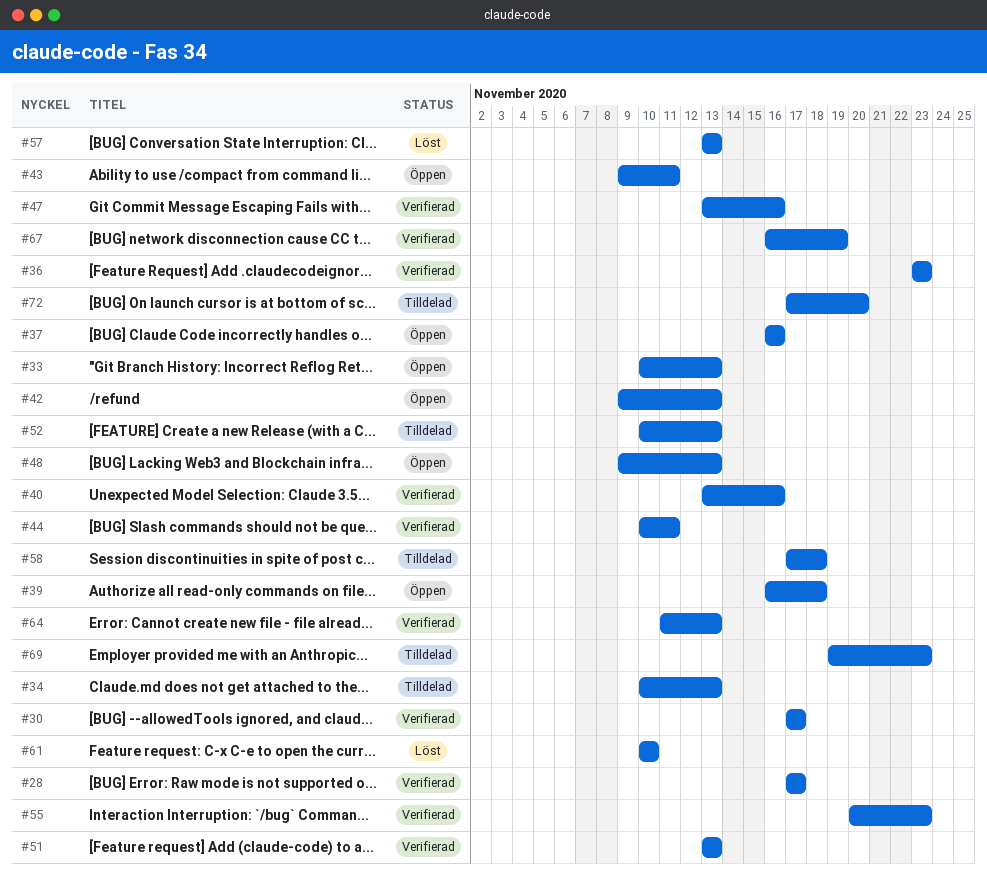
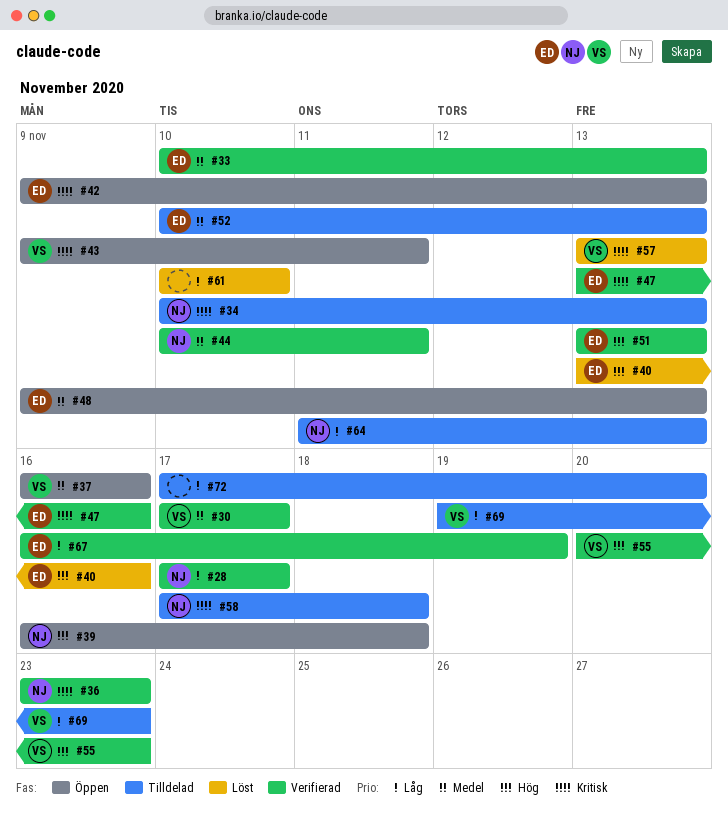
#33, status: Öppen -> Verifierad
#40, status: Verifierad -> Löst
#64, status: Verifierad -> Tilldelad

